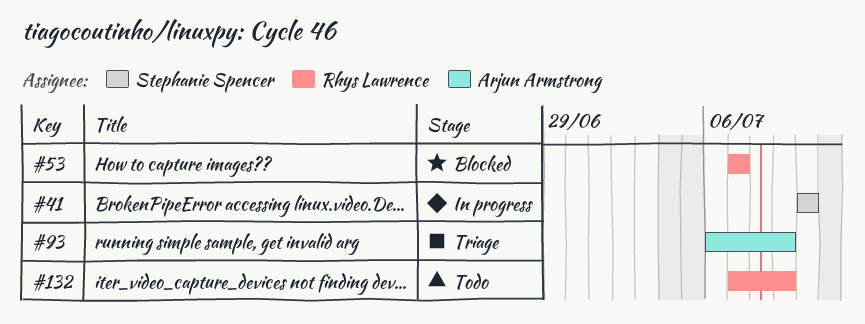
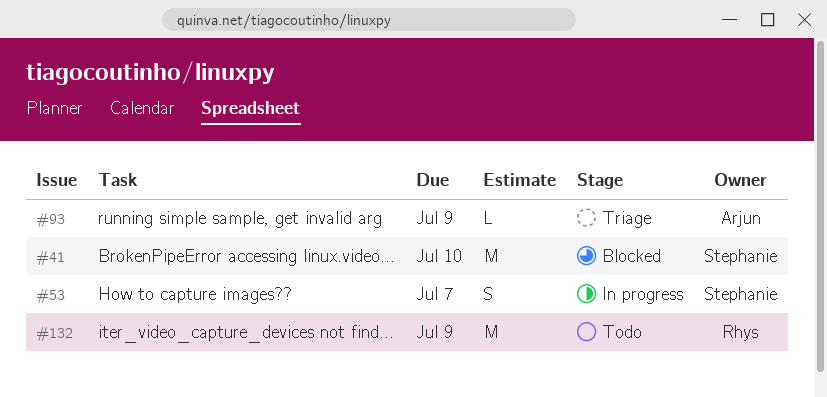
#41, status: In progress -> Blocked
#53, status: Blocked -> In progress
#53, owner: Rhys Lawrence -> Stephanie Spencer

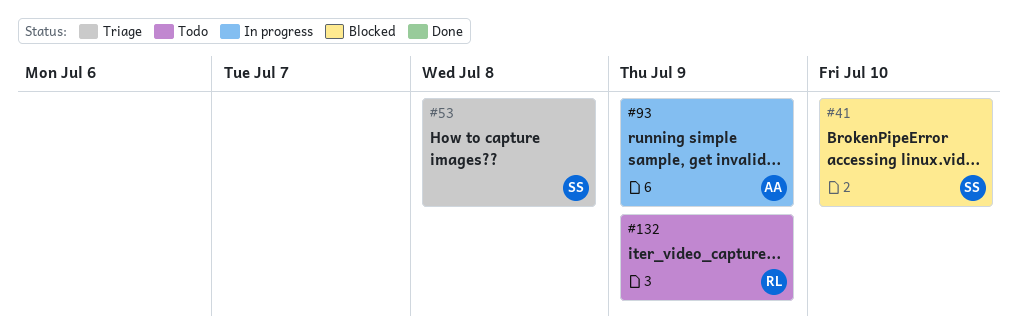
#53, status: In progress -> Triage
#53, due: Jul 7 -> Jul 8
#93, status: Triage -> In progress

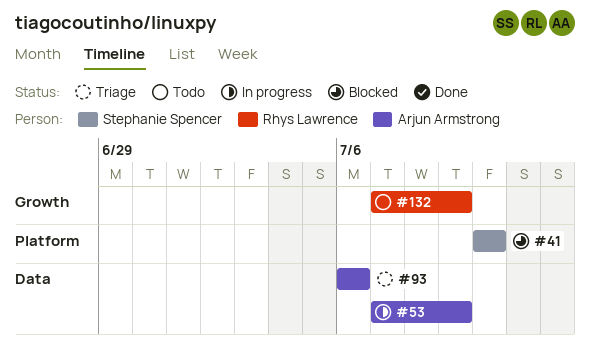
#53, status: Triage -> In progress
#53, owner: Stephanie Spencer -> Arjun Armstrong
#53, due: Jul 8 -> Jul 9
#93, status: In progress -> Triage
#93, due: Jul 9 -> Jul 6

